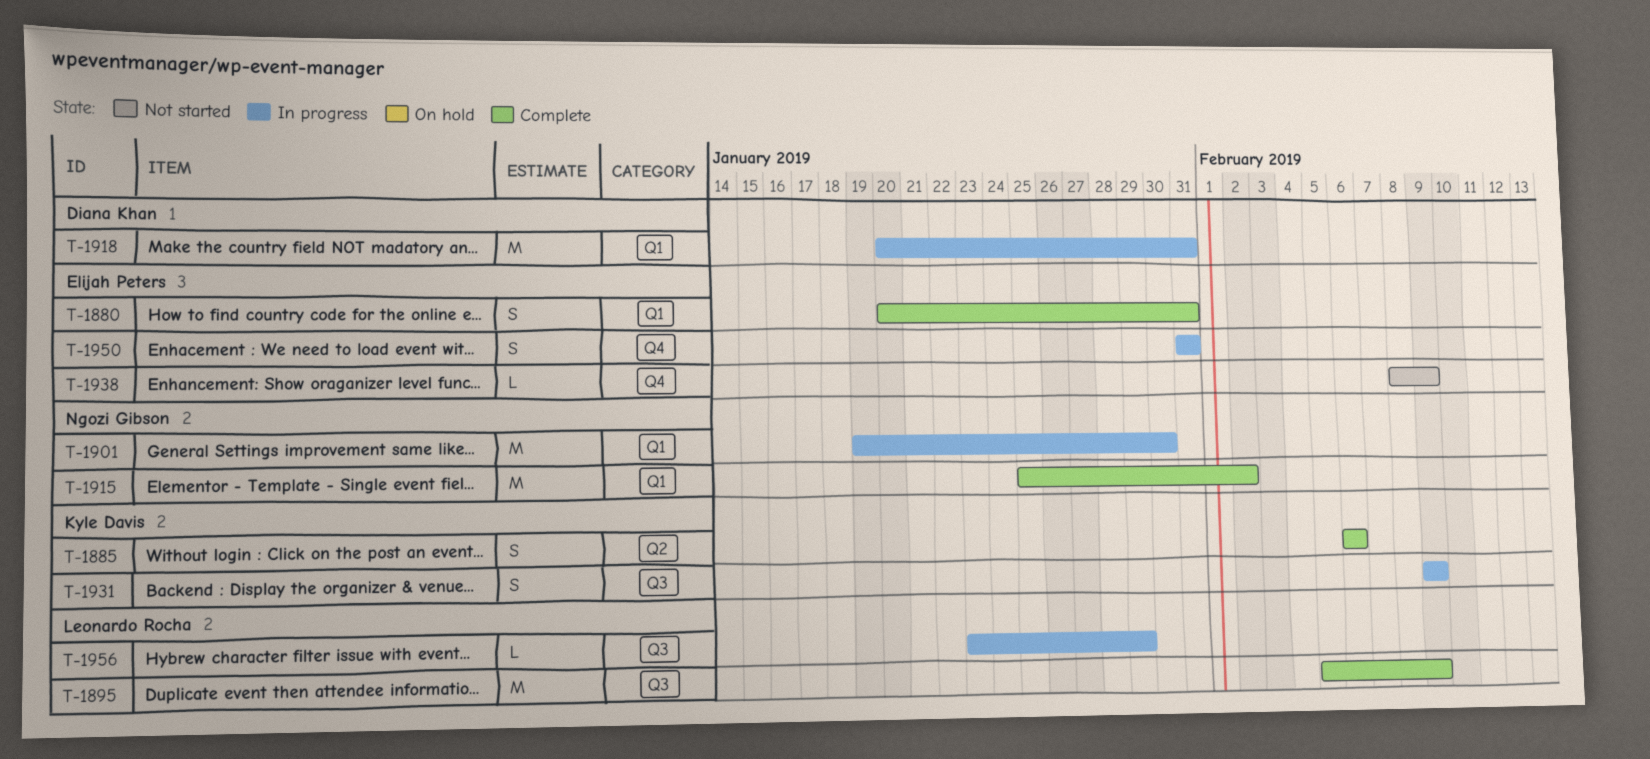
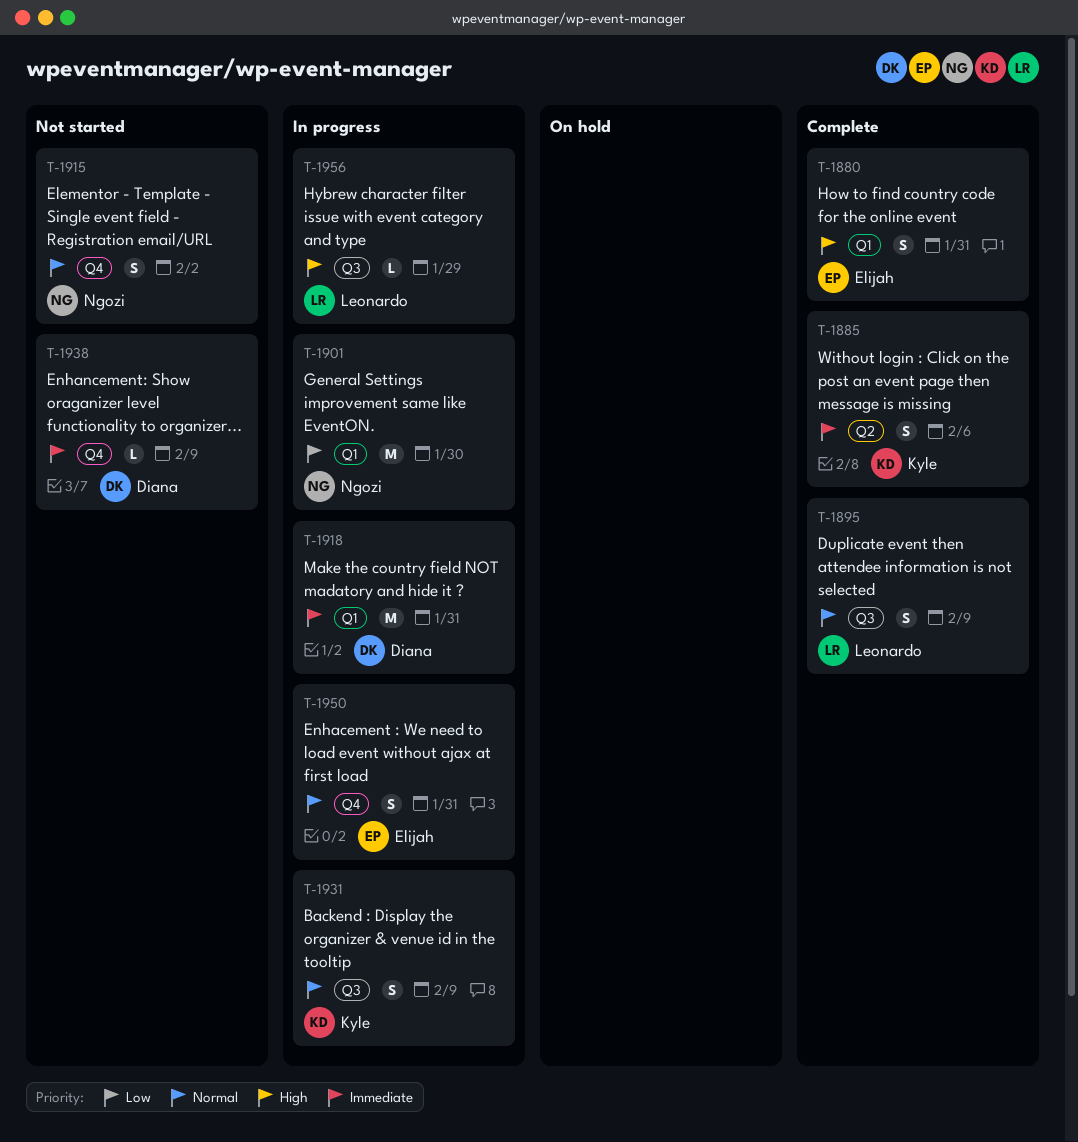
T-1895, estimate: M -> S
T-1915, status: Complete -> Not started
T-1915, label: Q1 -> Q4
T-1915, estimate: M -> S
T-1938, owner: Elijah Peters -> Diana Khan

